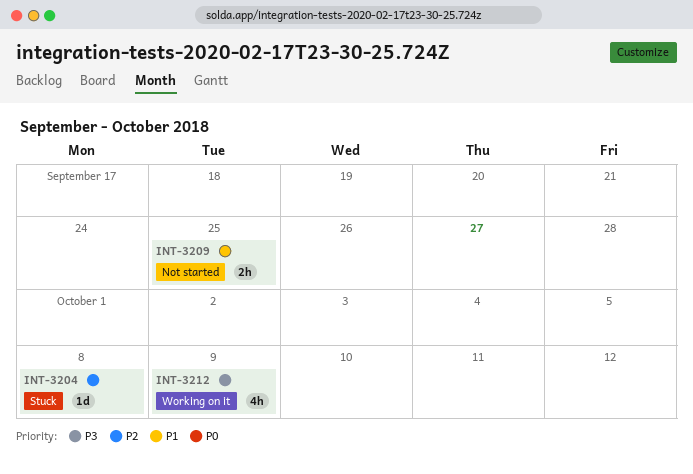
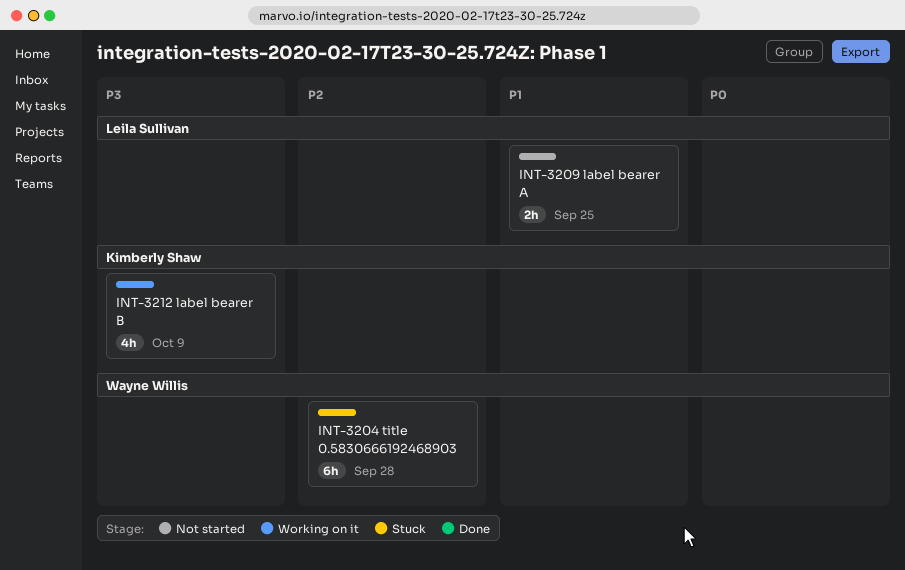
INT-3204, estimate: 1d -> 6h
INT-3204, due: Oct 8 -> Sep 28

